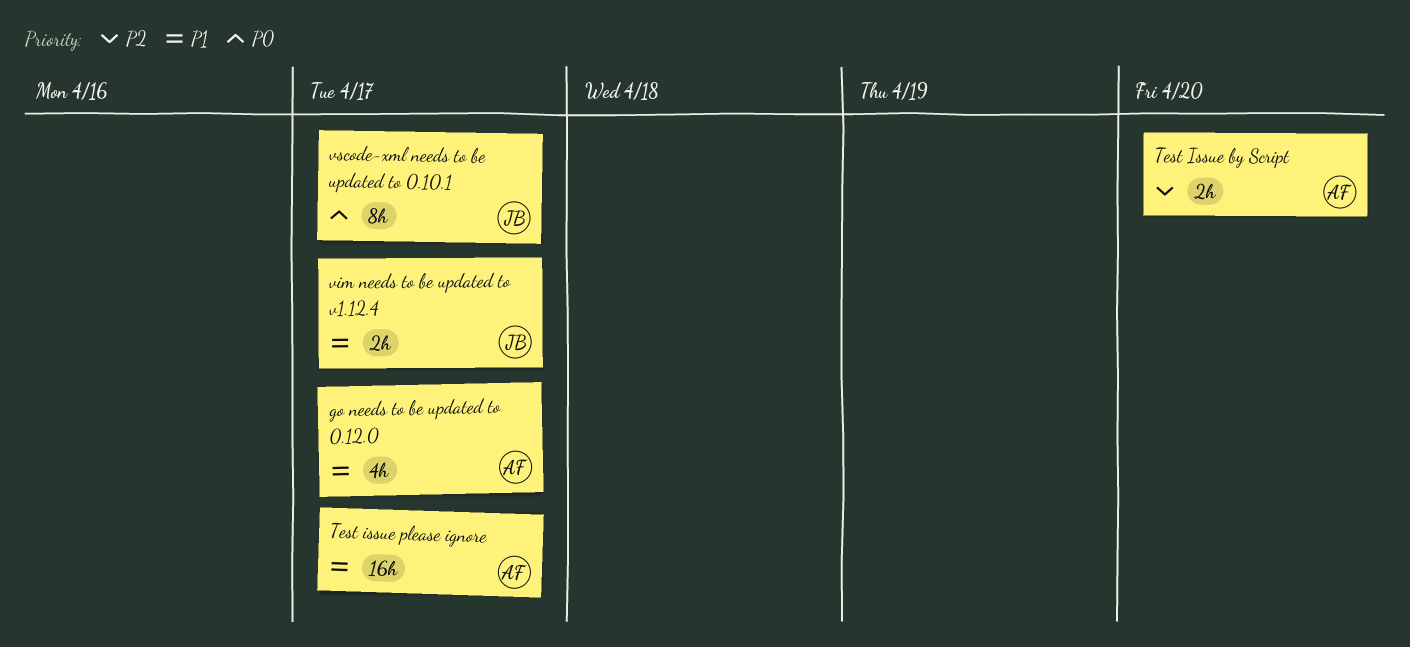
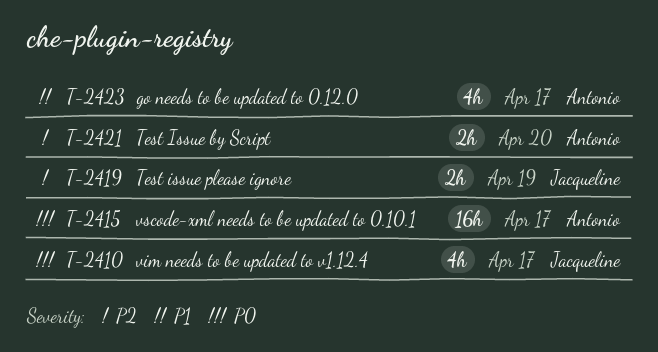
Test issue please ignore, owner: Antonio -> Jacqueline
Test issue please ignore, priority: P1 -> P2
Test issue please ignore, estimate: 16h -> 2h
Test issue please ignore, due: Apr 17 -> Apr 19
vim needs to be updated to v1.12.4, priority: P1 -> P0
vim needs to be updated to v1.12.4, estimate: 2h -> 4h
vscode-xml needs to be updated to 0.10.1, owner: Jacqueline -> Antonio
vscode-xml needs to be updated to 0.10.1, estimate: 8h -> 16h

